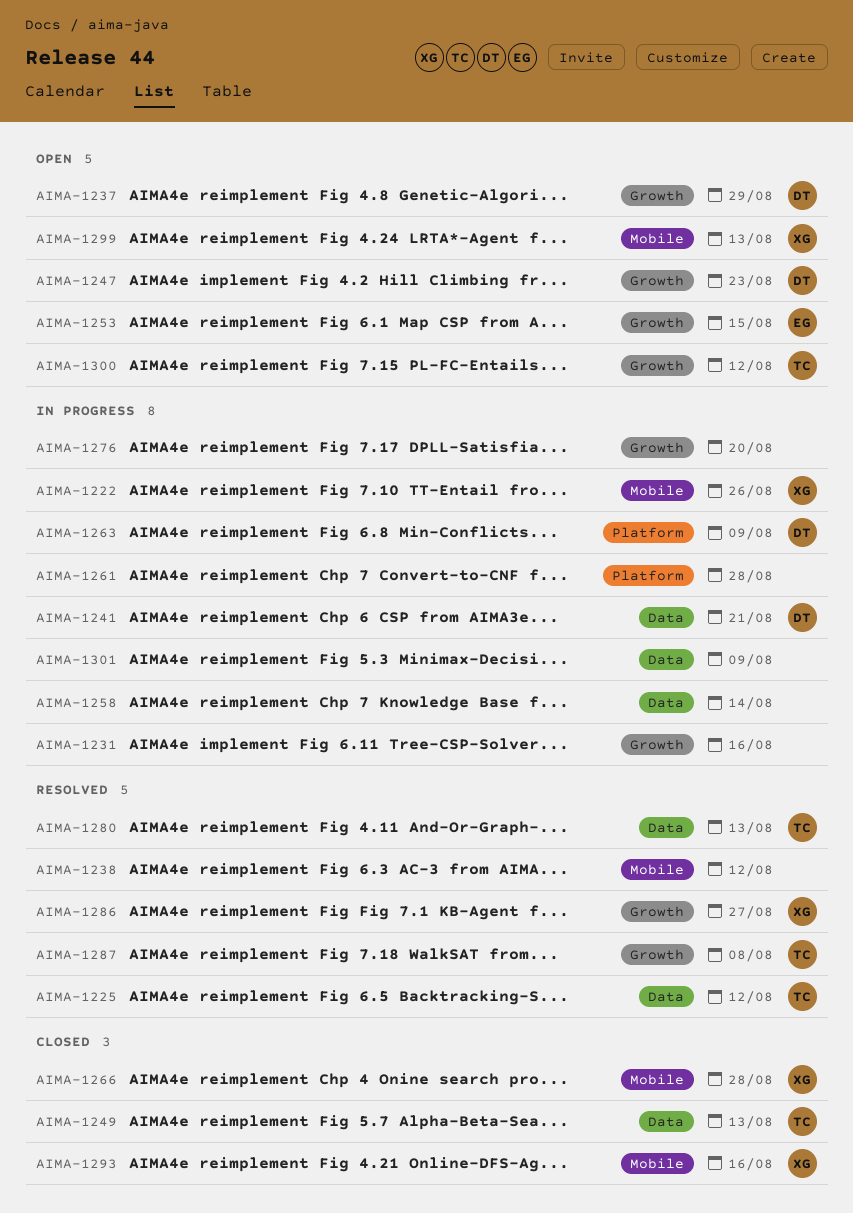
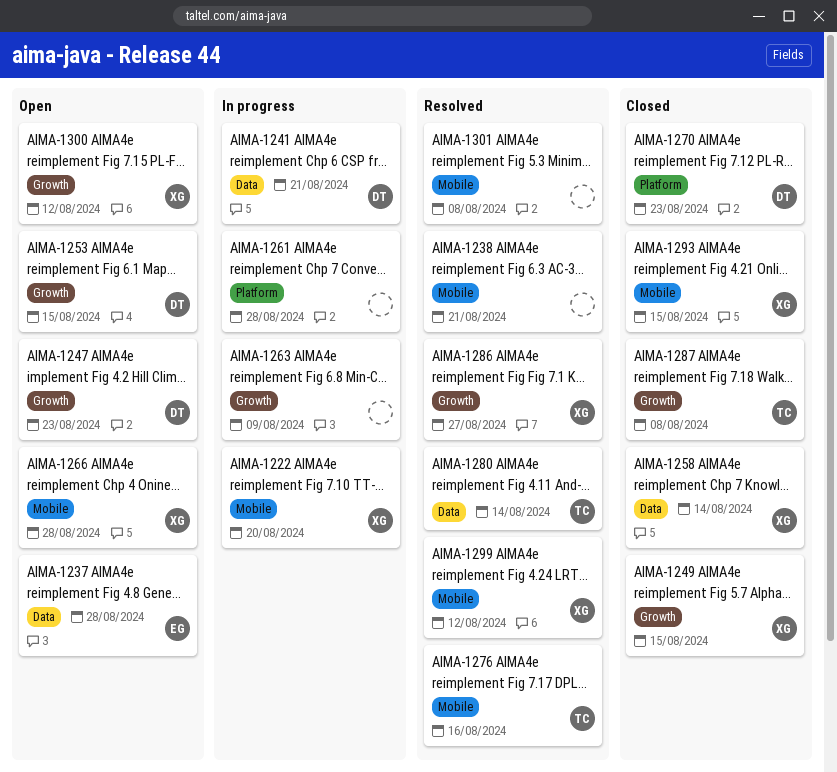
AIMA-1222, due: Aug 26 -> Aug 20
AIMA-1225: present -> none
AIMA-1231: present -> none
AIMA-1237, owner: DT -> EG
AIMA-1237, label: Growth -> Data
AIMA-1237, due: Aug 29 -> Aug 28
AIMA-1238, due: Aug 12 -> Aug 21
AIMA-1249, owner: TC -> XG
AIMA-1249, label: Data -> Growth
AIMA-1249, due: Aug 13 -> Aug 15
AIMA-1253, owner: EG -> DT
AIMA-1258, status: In progress -> Closed
AIMA-1258, owner: none -> XG
AIMA-1263, owner: DT -> none
AIMA-1263, label: Platform -> Growth
AIMA-1266, status: Closed -> Open
AIMA-1270: none -> present
AIMA-1276, status: In progress -> Resolved
AIMA-1276, owner: none -> TC
AIMA-1276, label: Growth -> Mobile
AIMA-1276, due: Aug 20 -> Aug 16
AIMA-1280, due: Aug 13 -> Aug 14
AIMA-1287, status: Resolved -> Closed
AIMA-1293, due: Aug 16 -> Aug 15
AIMA-1299, status: Open -> Resolved
AIMA-1299, due: Aug 13 -> Aug 12
AIMA-1300, owner: TC -> XG
AIMA-1301, status: In progress -> Resolved
AIMA-1301, label: Data -> Mobile
AIMA-1301, due: Aug 9 -> Aug 8

